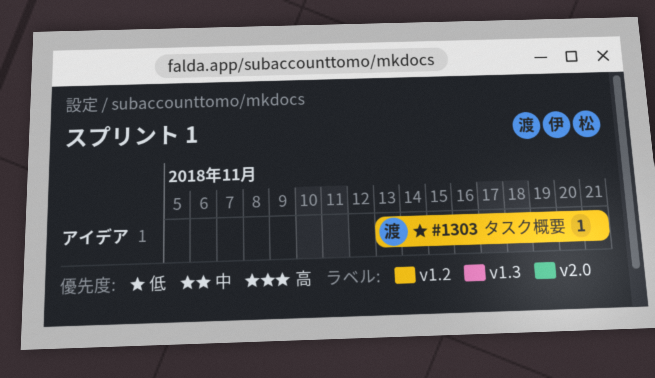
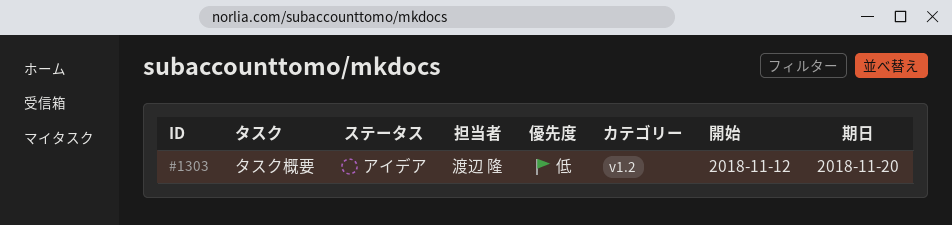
#1303, start: Nov 13 -> Nov 12
#1303, due: Nov 21 -> Nov 20

